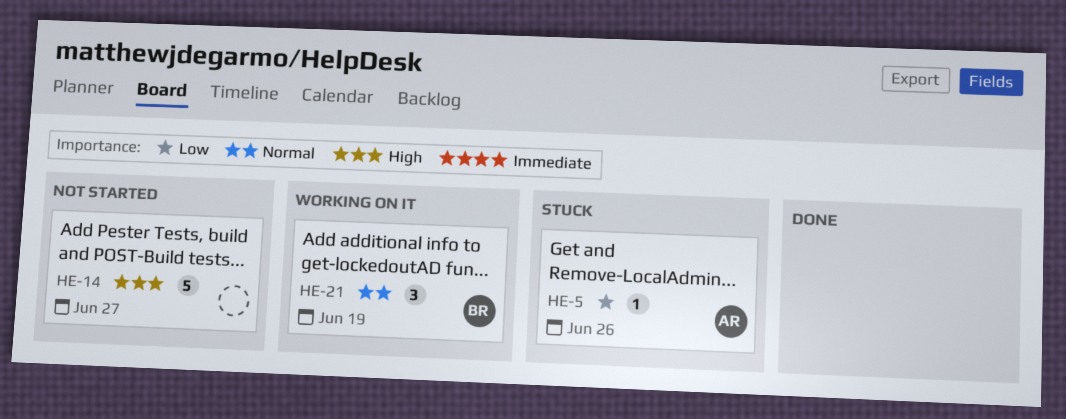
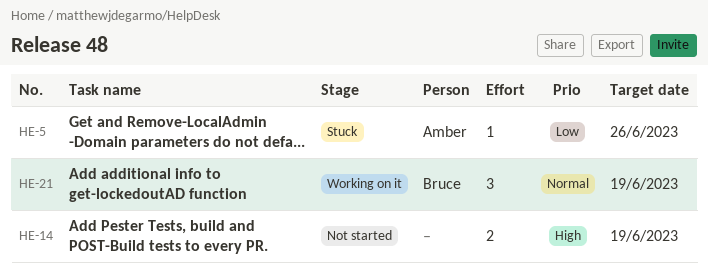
HE-14, estimate: 5 -> 2
HE-14, due: Jun 27 -> Jun 19

